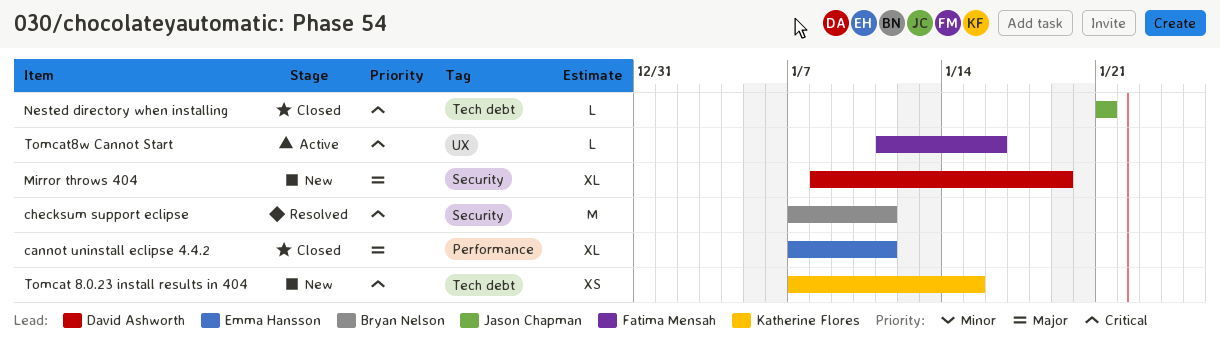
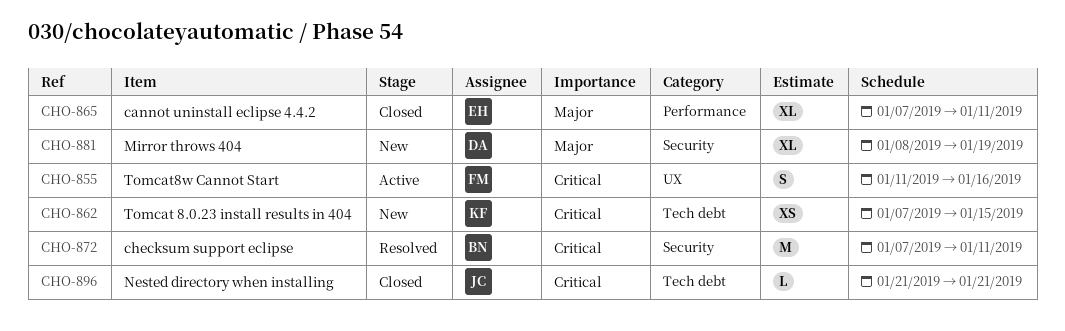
Tomcat8w Cannot Start, estimate: L -> S

